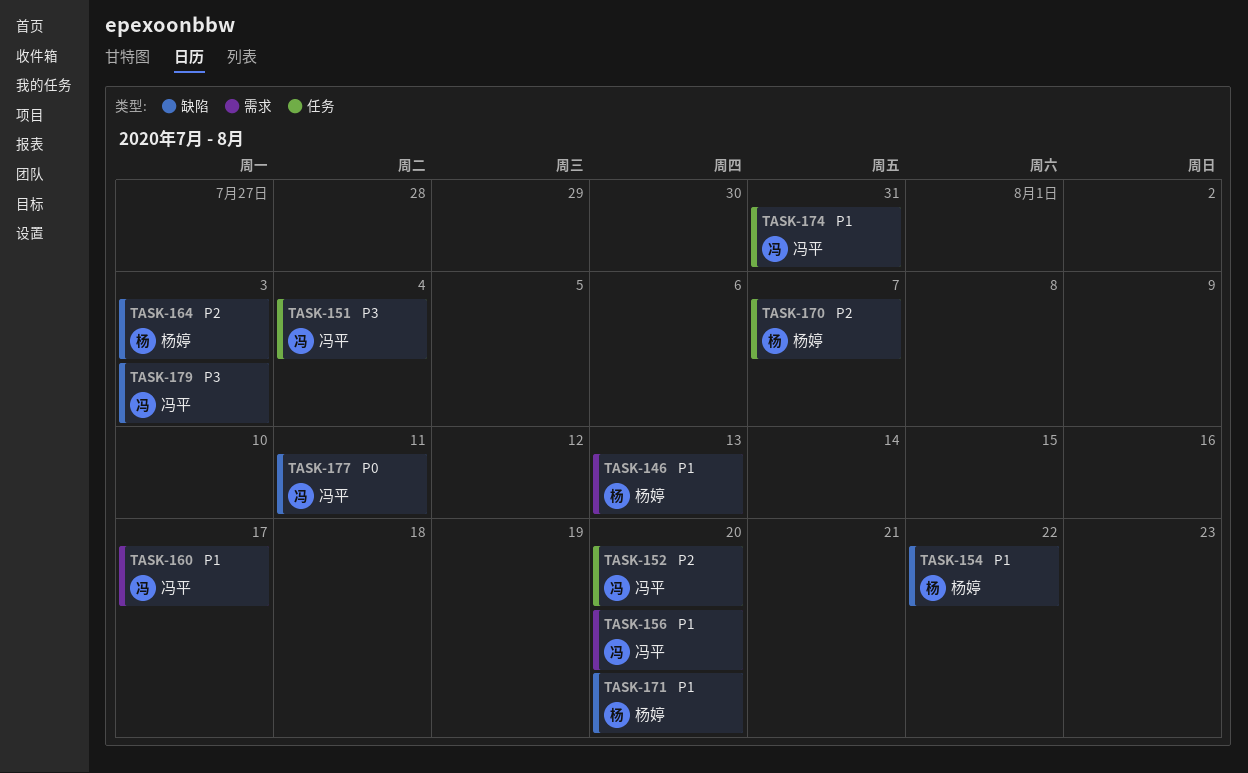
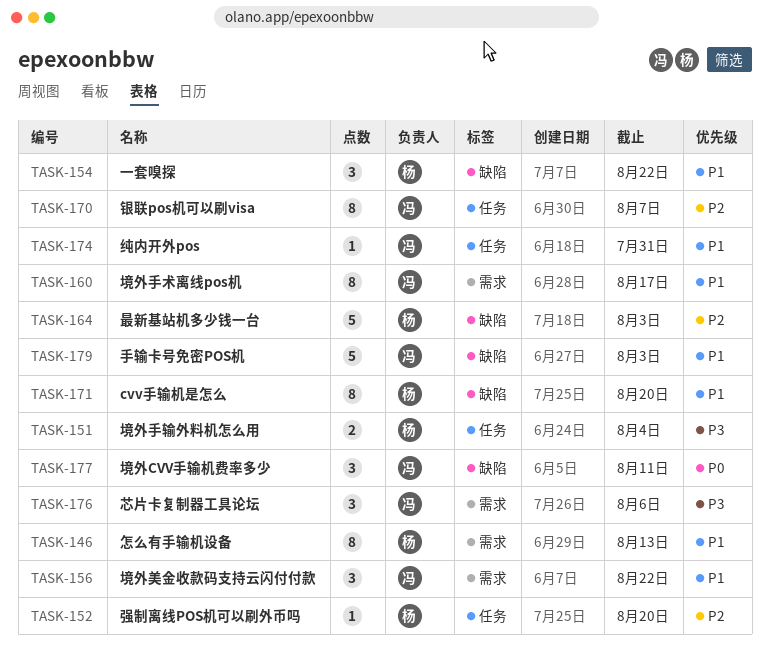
TASK-151, owner: 冯平 -> 杨婷
TASK-152, owner: 冯平 -> 杨婷
TASK-156, due: Aug 20 -> Aug 22
TASK-170, owner: 杨婷 -> 冯平
TASK-176: none -> present
TASK-179, priority: P3 -> P1

